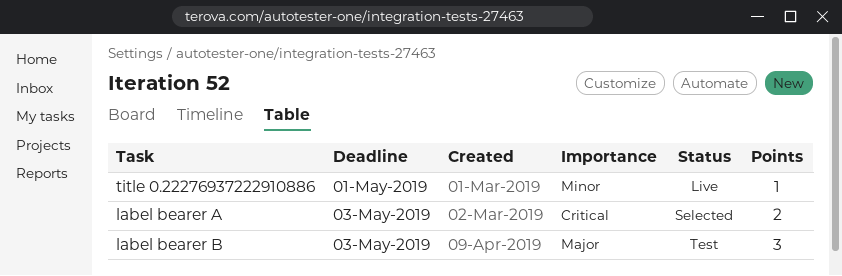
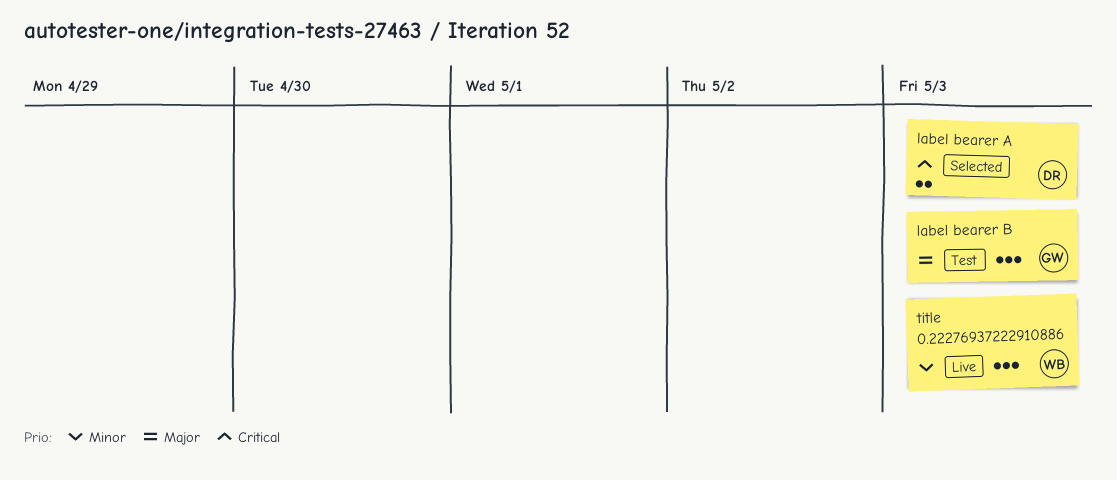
title 0.22276937222910886, estimate: 1 -> 3
title 0.22276937222910886, due: May 1 -> May 3

